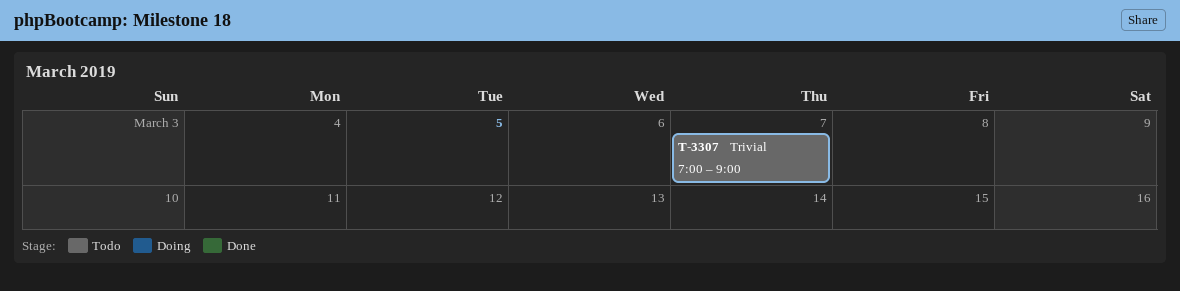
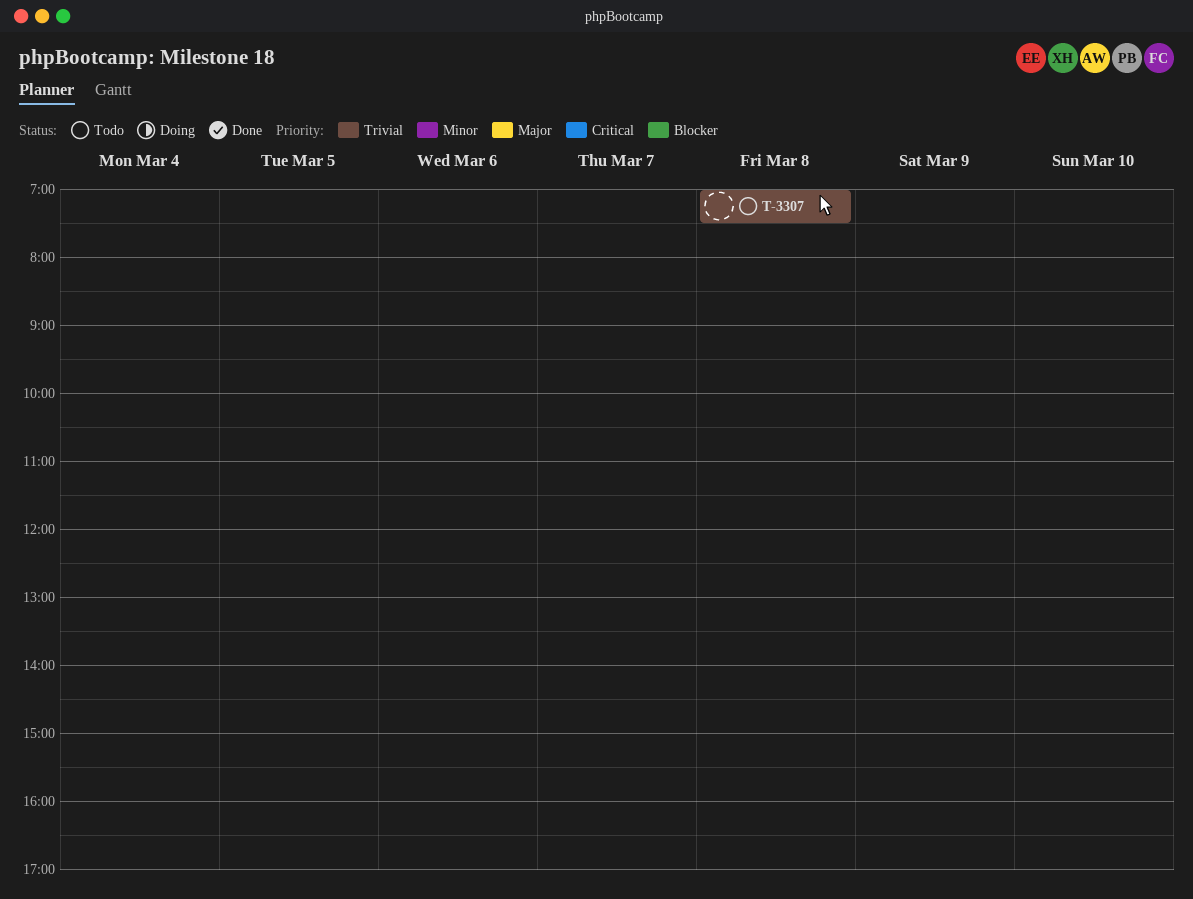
T-3307, day: Mar 7 -> Mar 8
T-3307, ends: 09:00 -> 07:30

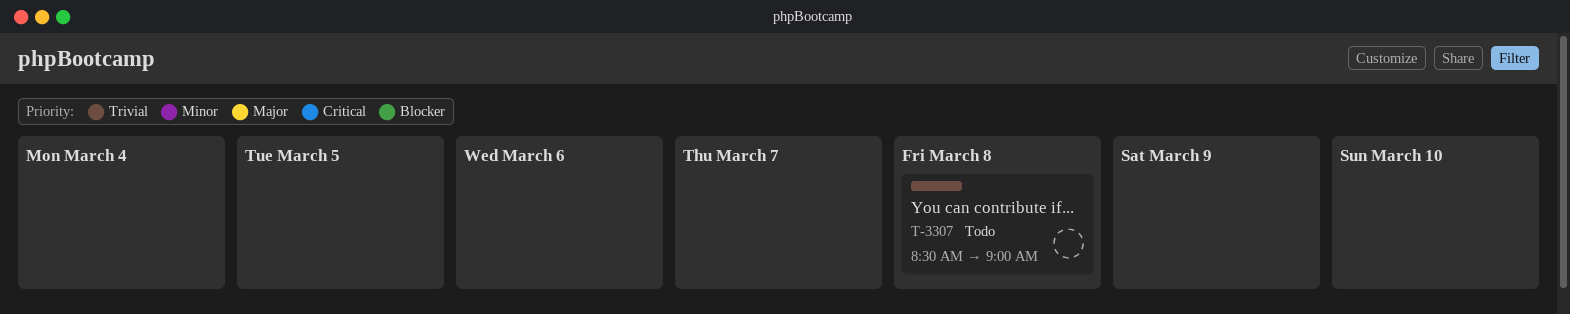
T-3307, begins: 07:00 -> 08:30
T-3307, ends: 07:30 -> 09:00

